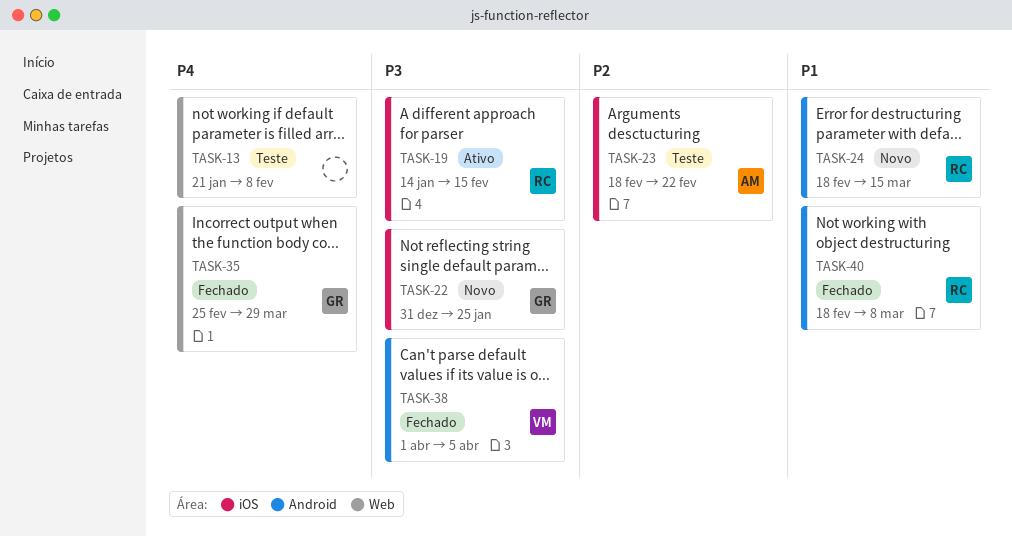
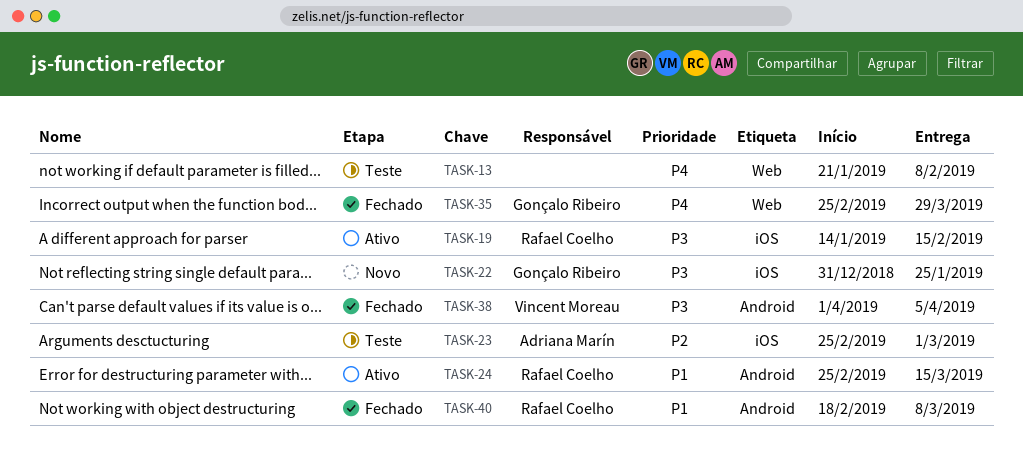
TASK-23, start: Feb 18 -> Feb 25
TASK-23, due: Feb 22 -> Mar 1
TASK-24, status: Novo -> Ativo
TASK-24, start: Feb 18 -> Feb 25

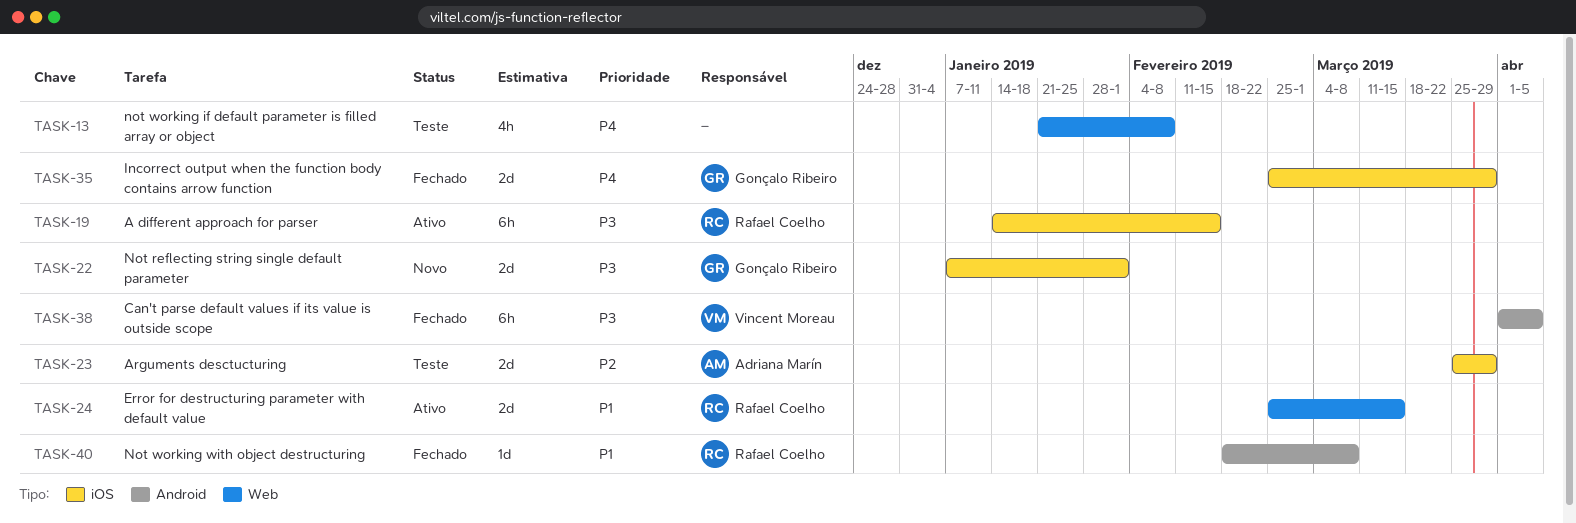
TASK-22, start: Dec 31 -> Jan 7
TASK-22, due: Jan 25 -> Feb 1
TASK-23, start: Feb 25 -> Mar 25
TASK-23, due: Mar 1 -> Mar 29
TASK-24, label: Android -> Web
TASK-35, label: Web -> iOS

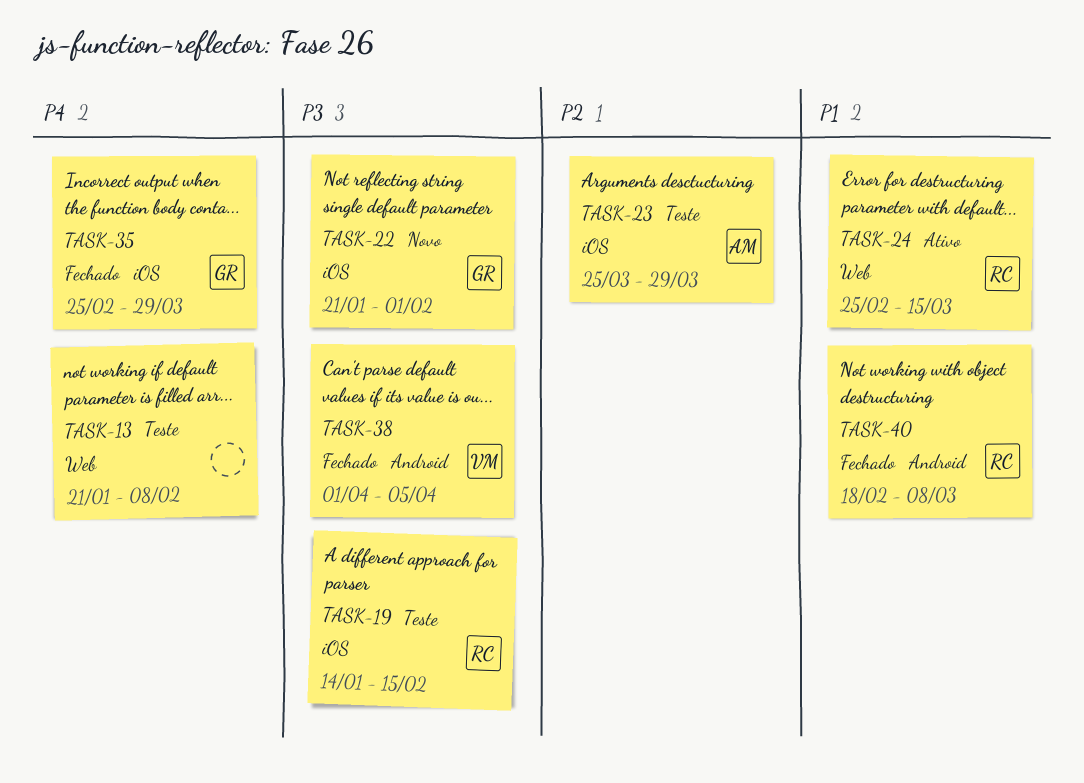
TASK-19, status: Ativo -> Teste
TASK-22, start: Jan 7 -> Jan 21

